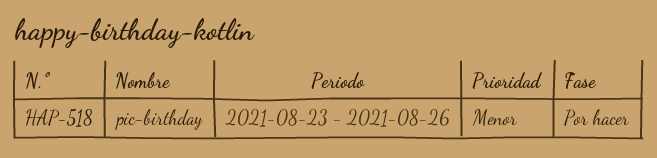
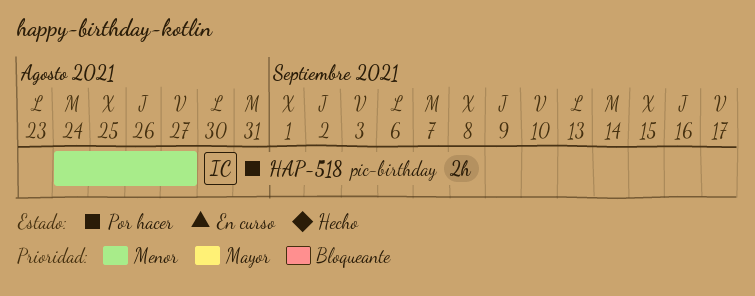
HAP-518, start: Aug 23 -> Aug 24
HAP-518, due: Aug 26 -> Aug 27

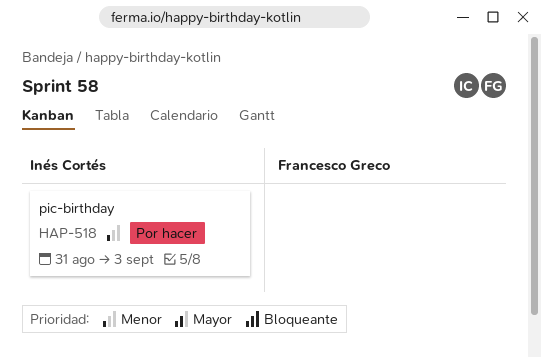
HAP-518, start: Aug 24 -> Aug 31
HAP-518, due: Aug 27 -> Sep 3

